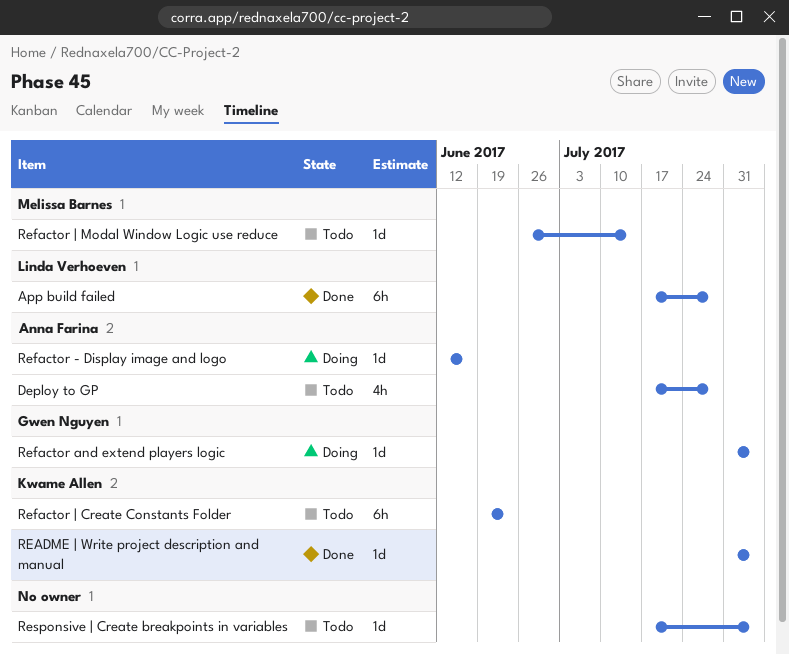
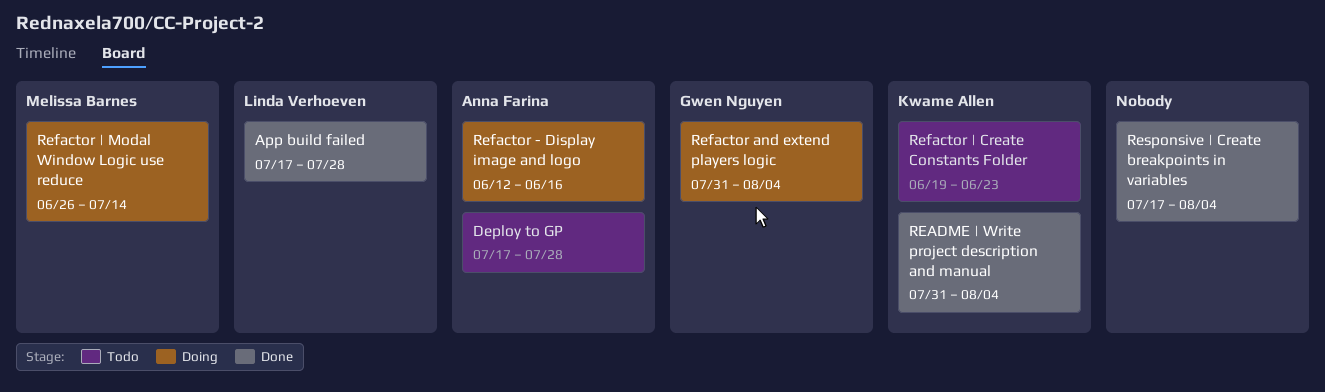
Refactor | Modal Window Logic use reduce, status: Todo -> Doing
Responsive | Create breakpoints in variables, status: Todo -> Done

